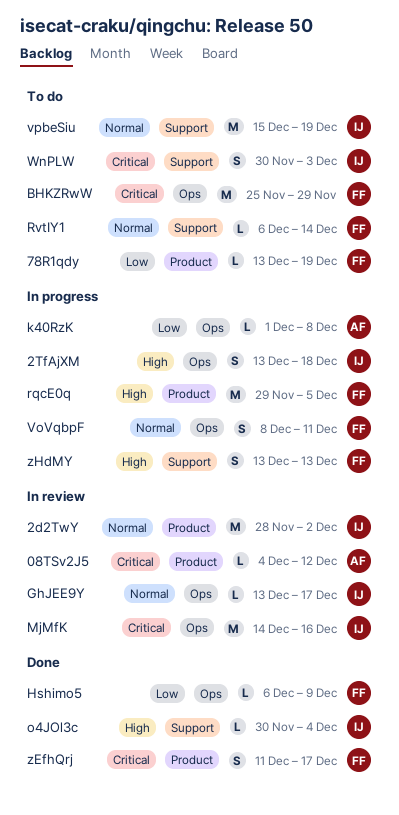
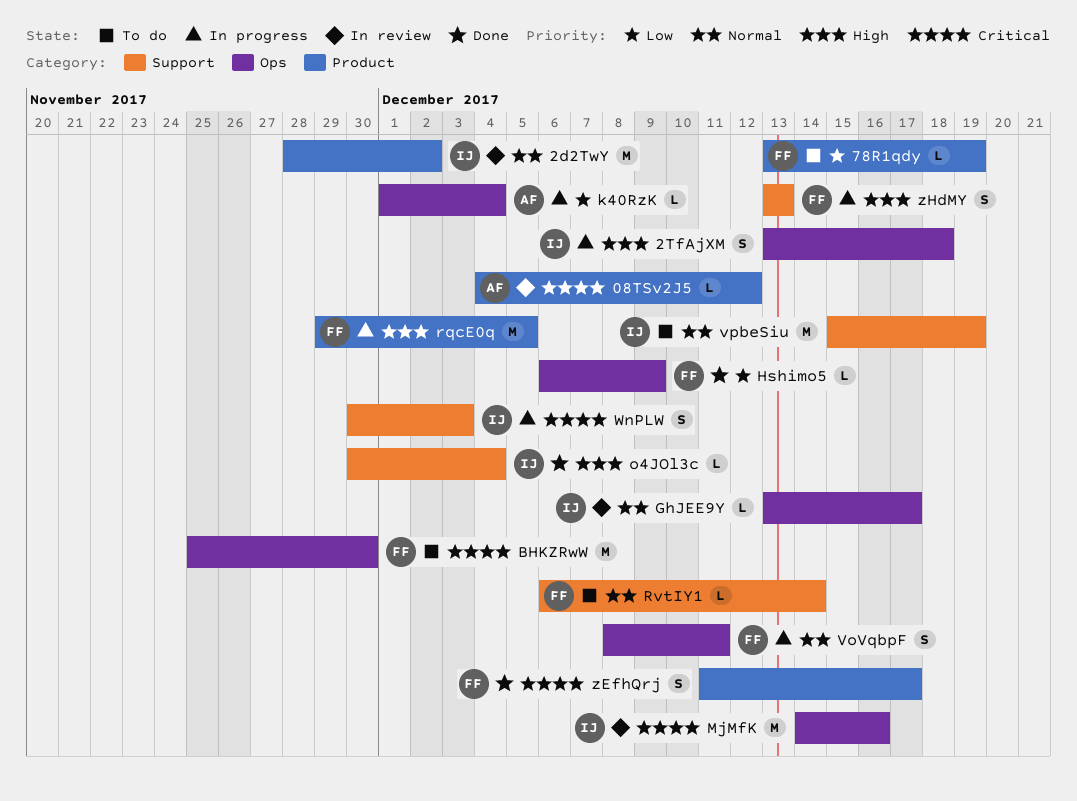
BHKZRwW, due: Nov 29 -> Nov 30
k40RzK, due: Dec 8 -> Dec 4
WnPLW, status: To do -> In progress

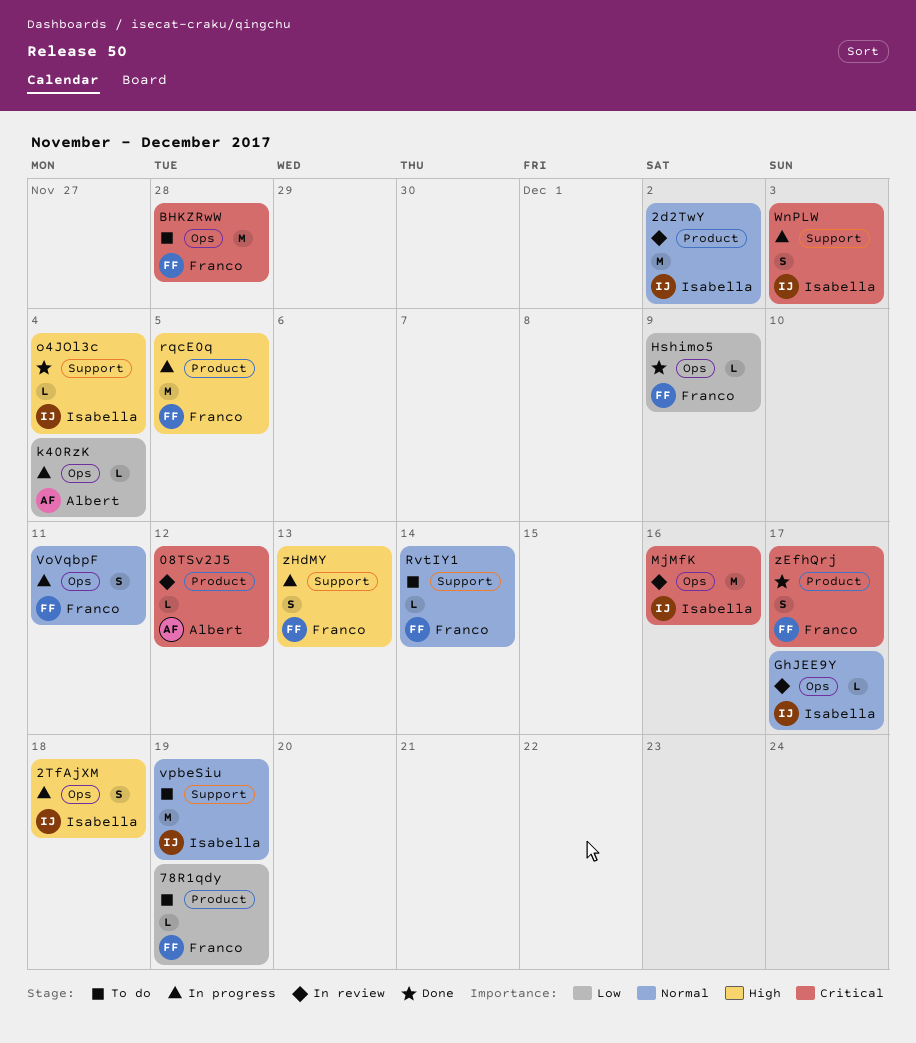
BHKZRwW, due: Nov 30 -> Nov 28

